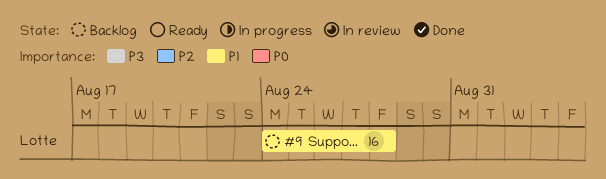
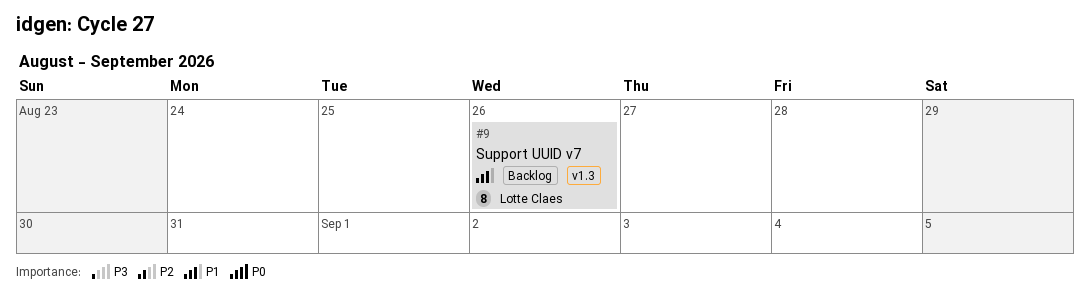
#9, estimate: 16 -> 8
#9, due: Aug 28 -> Aug 26

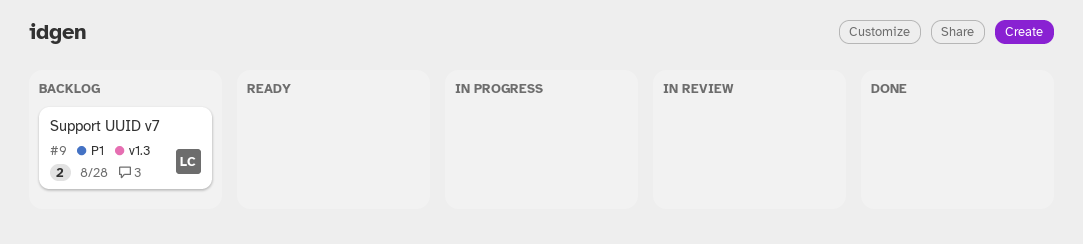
#9, estimate: 8 -> 2
#9, due: Aug 26 -> Aug 28

